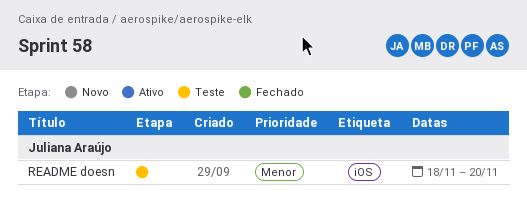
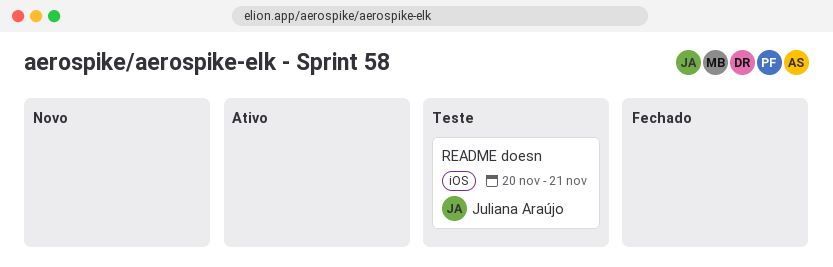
README doesn, start: Nov 18 -> Nov 20
README doesn, due: Nov 20 -> Nov 21

